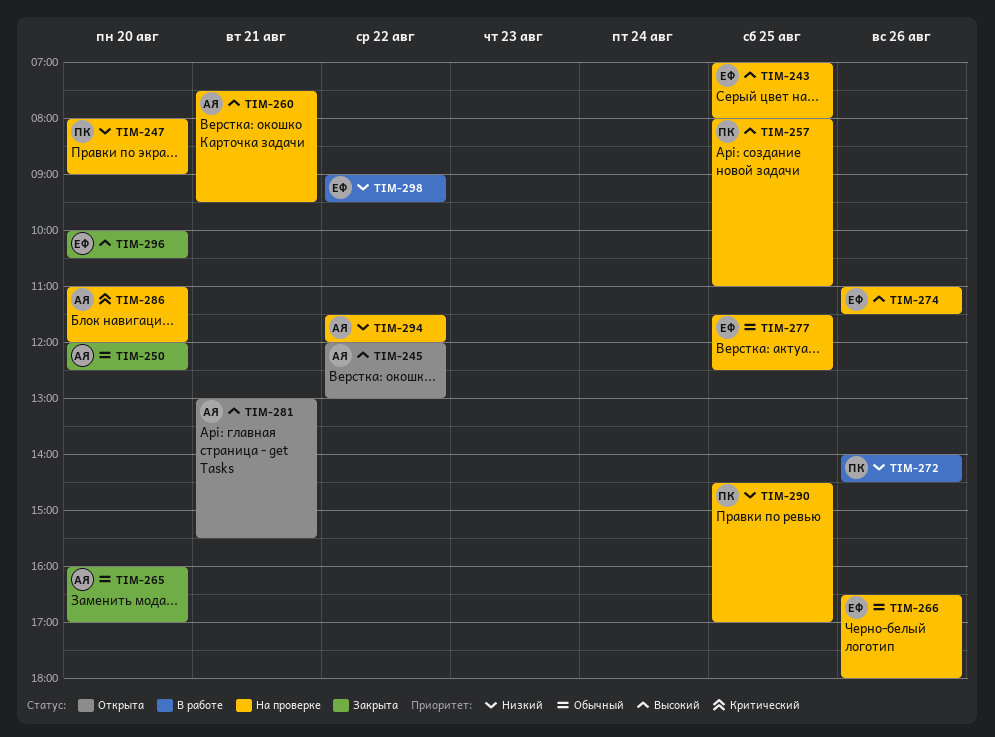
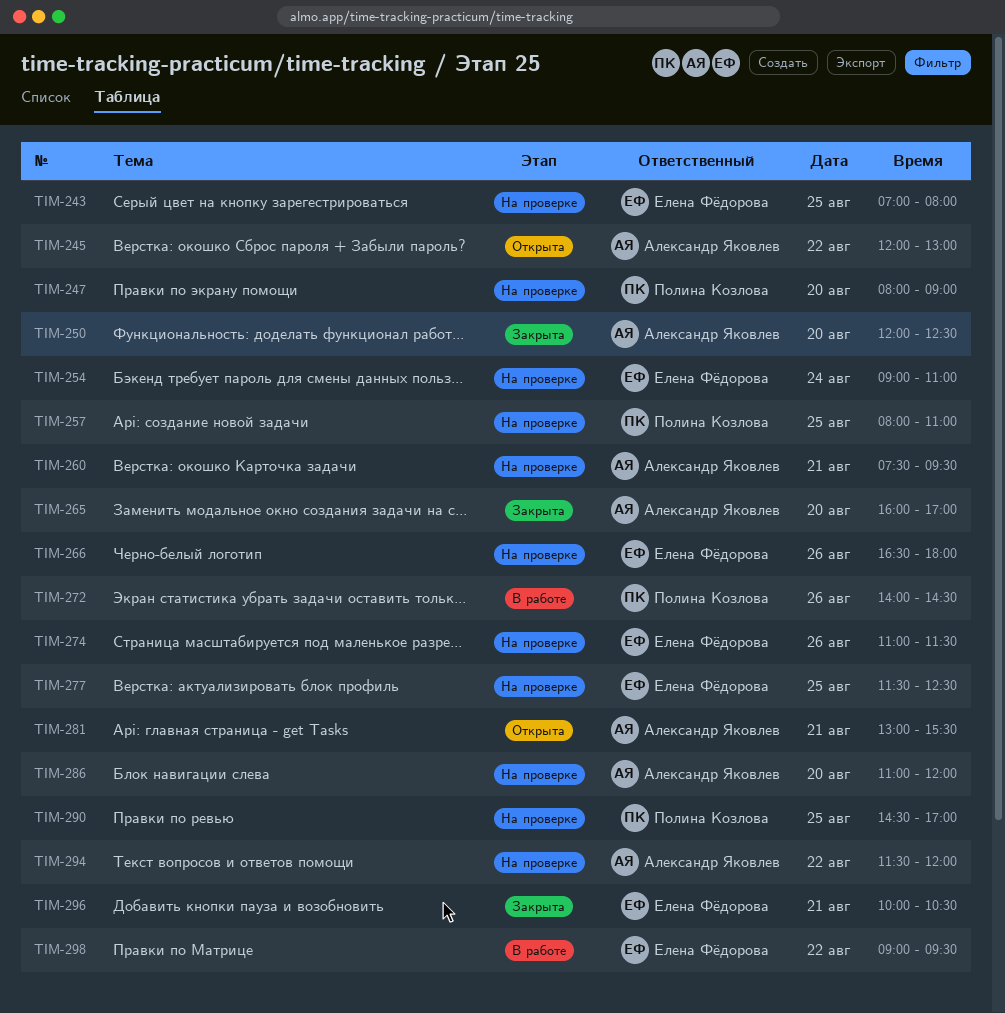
TIM-254: none -> present
TIM-296, day: Aug 20 -> Aug 21

